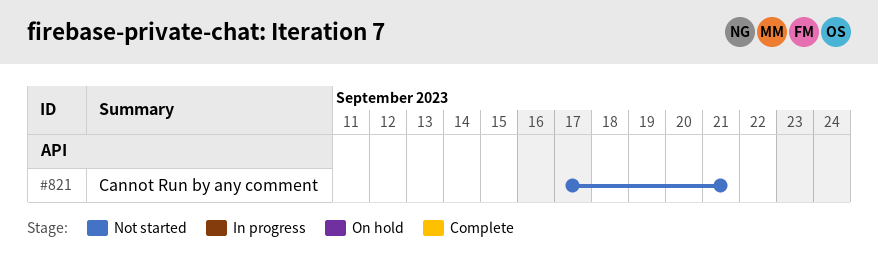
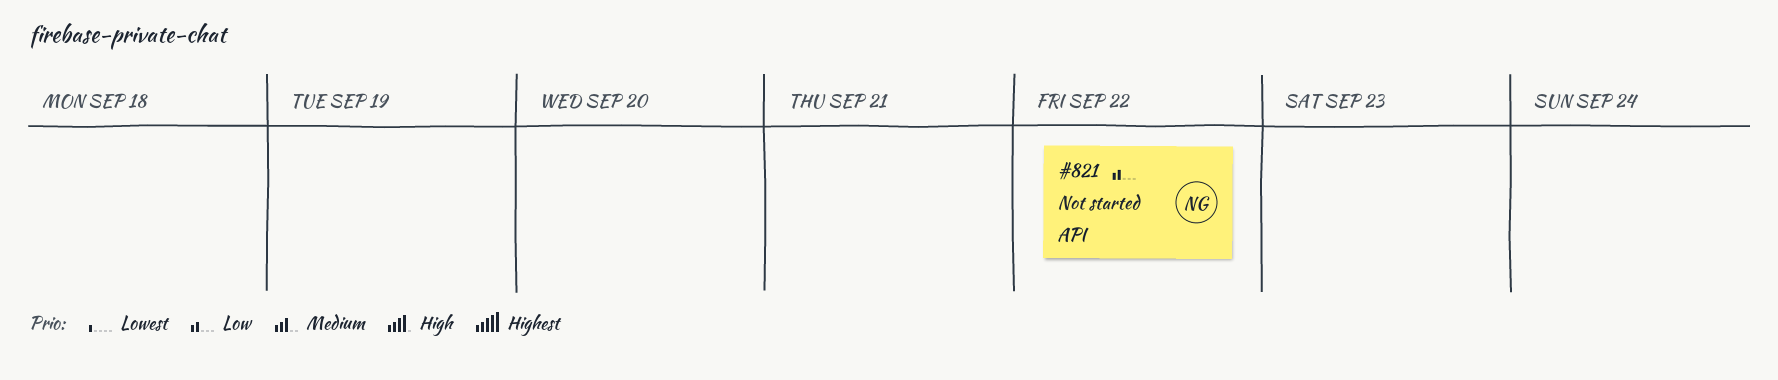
#821, due: Sep 21 -> Sep 22

